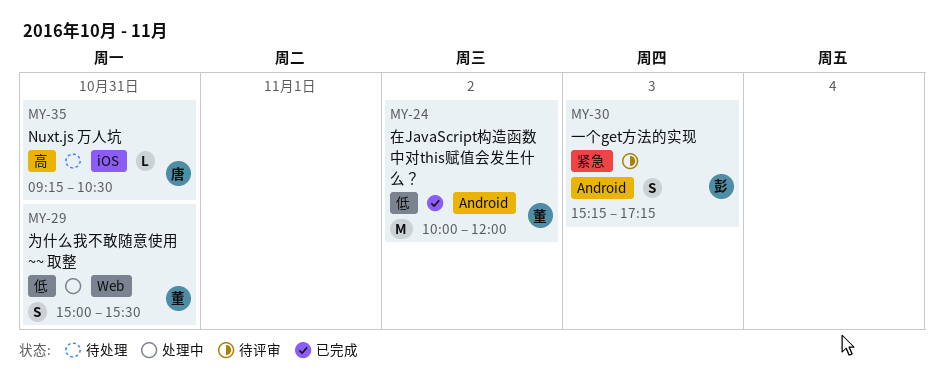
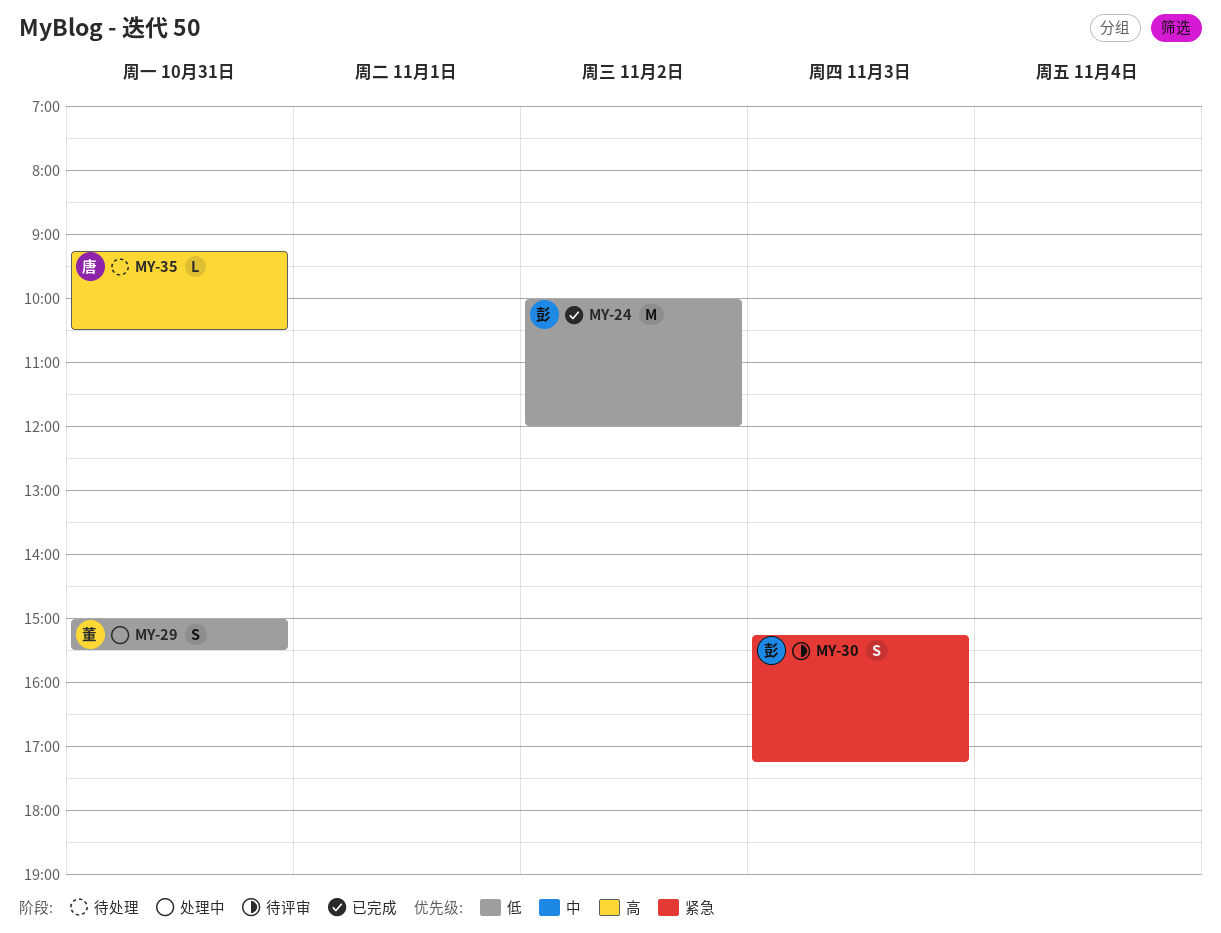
MY-24, owner: 董 -> 彭

